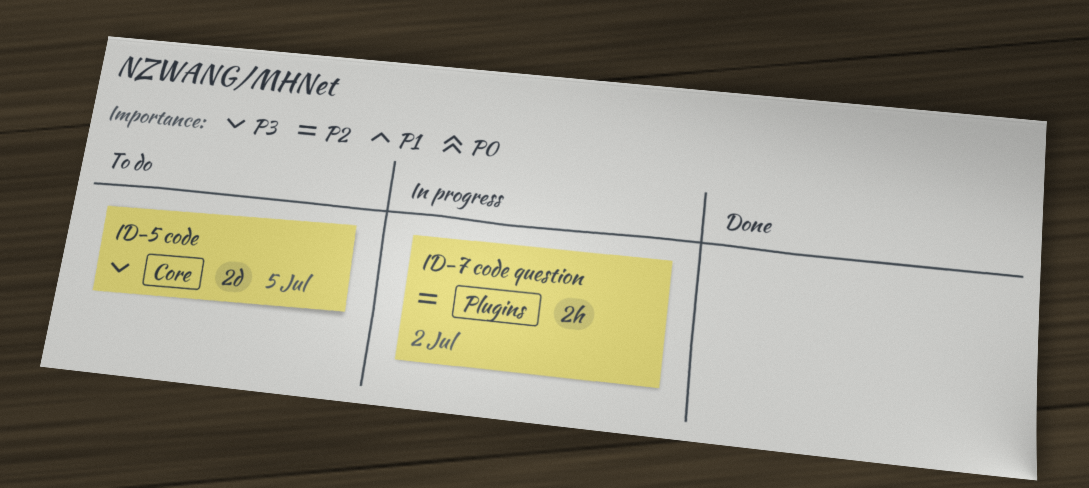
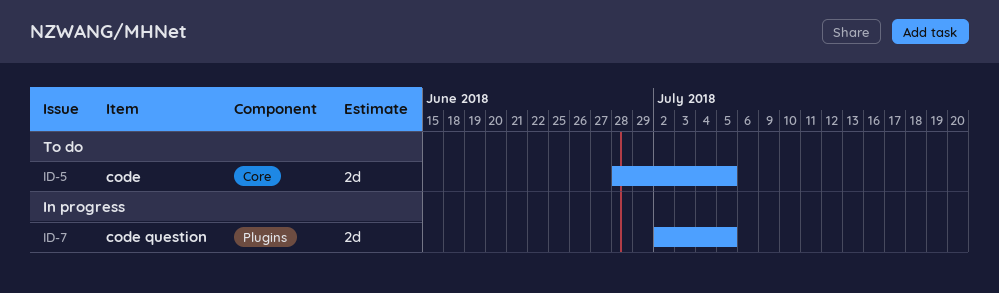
ID-7, estimate: 2h -> 2d
ID-7, due: Jul 2 -> Jul 5

